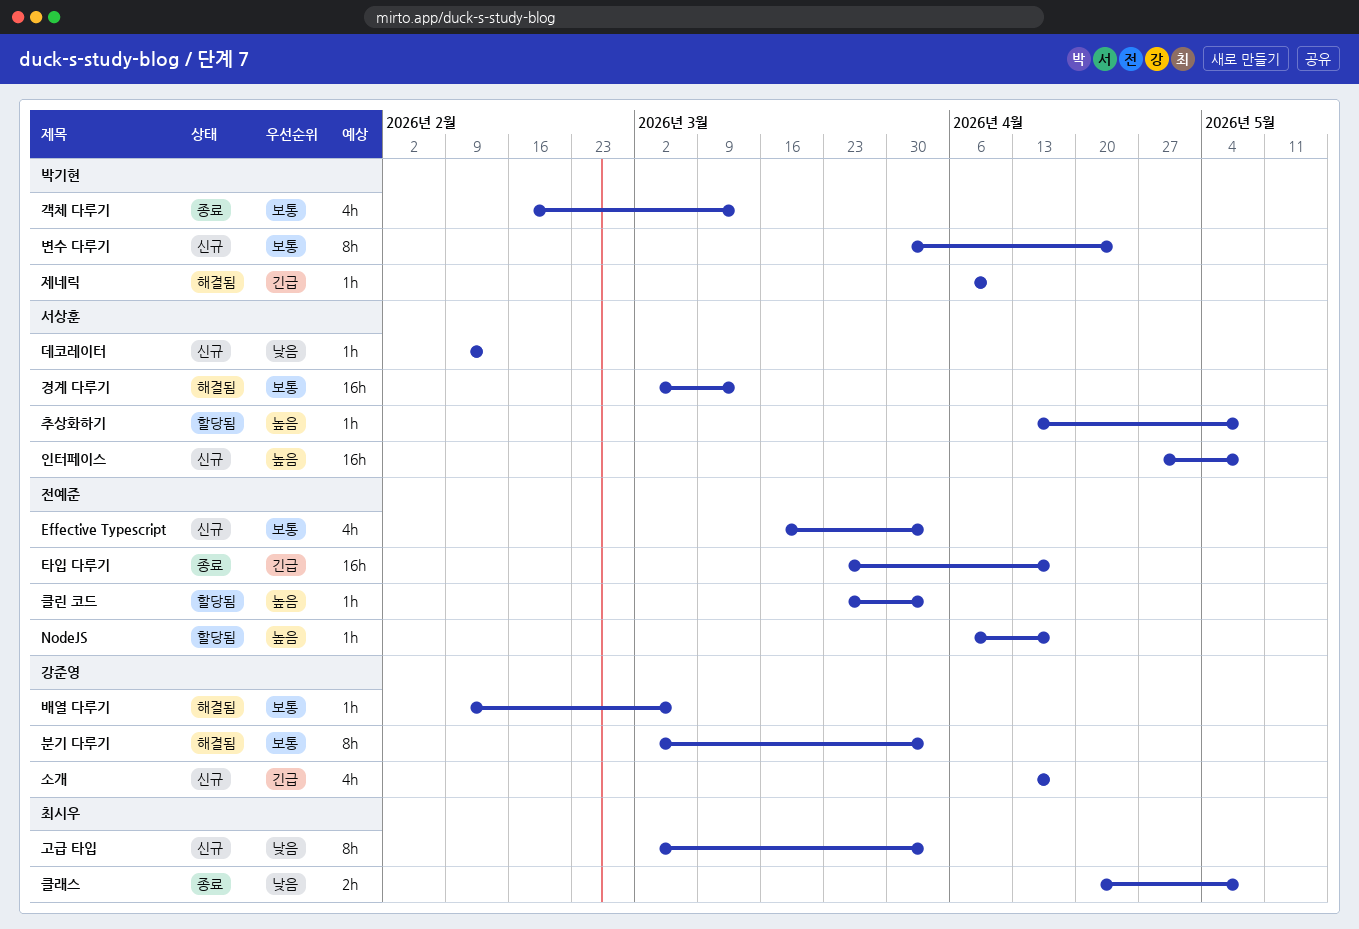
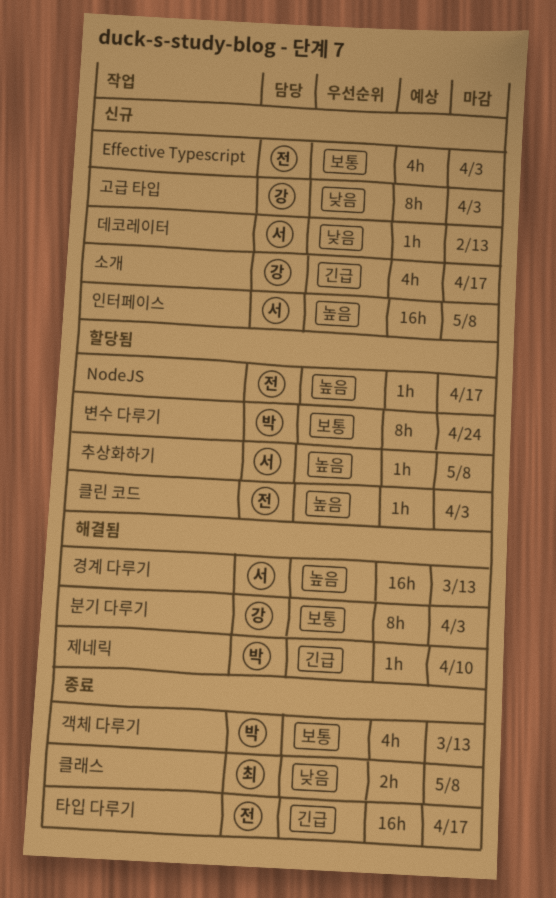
경계 다루기, priority: 보통 -> 높음
고급 타입, owner: 최시우 -> 강준영
배열 다루기: present -> none
변수 다루기, status: 신규 -> 할당됨

